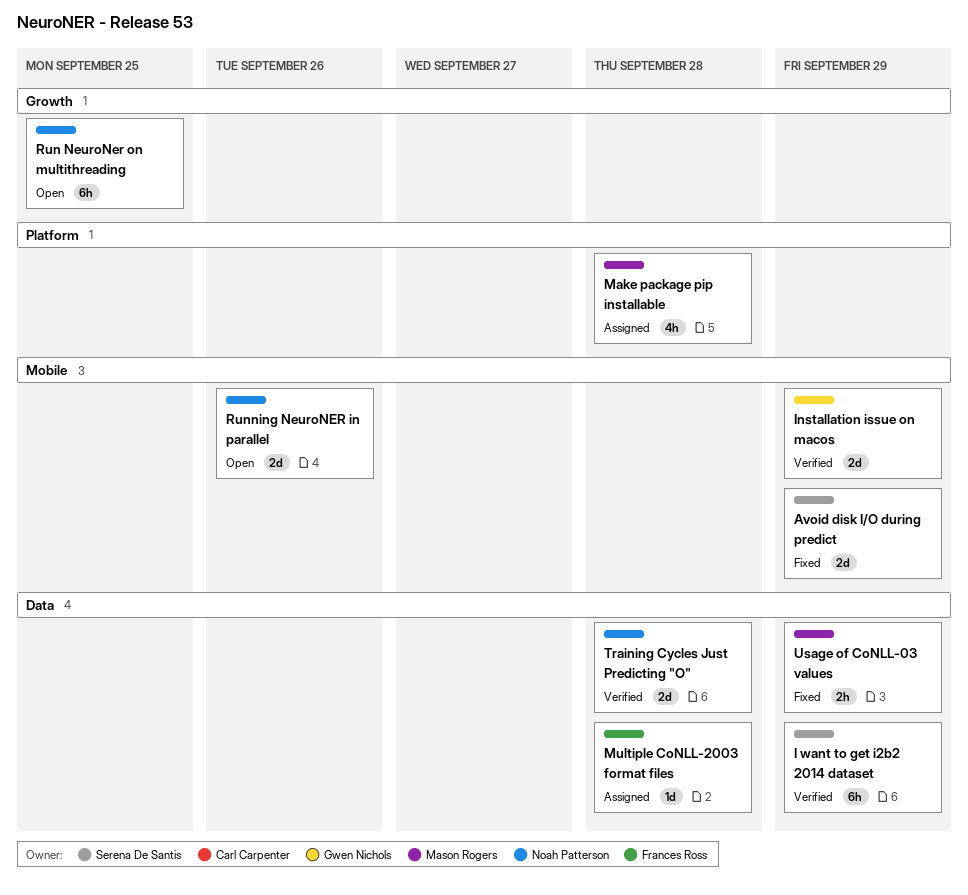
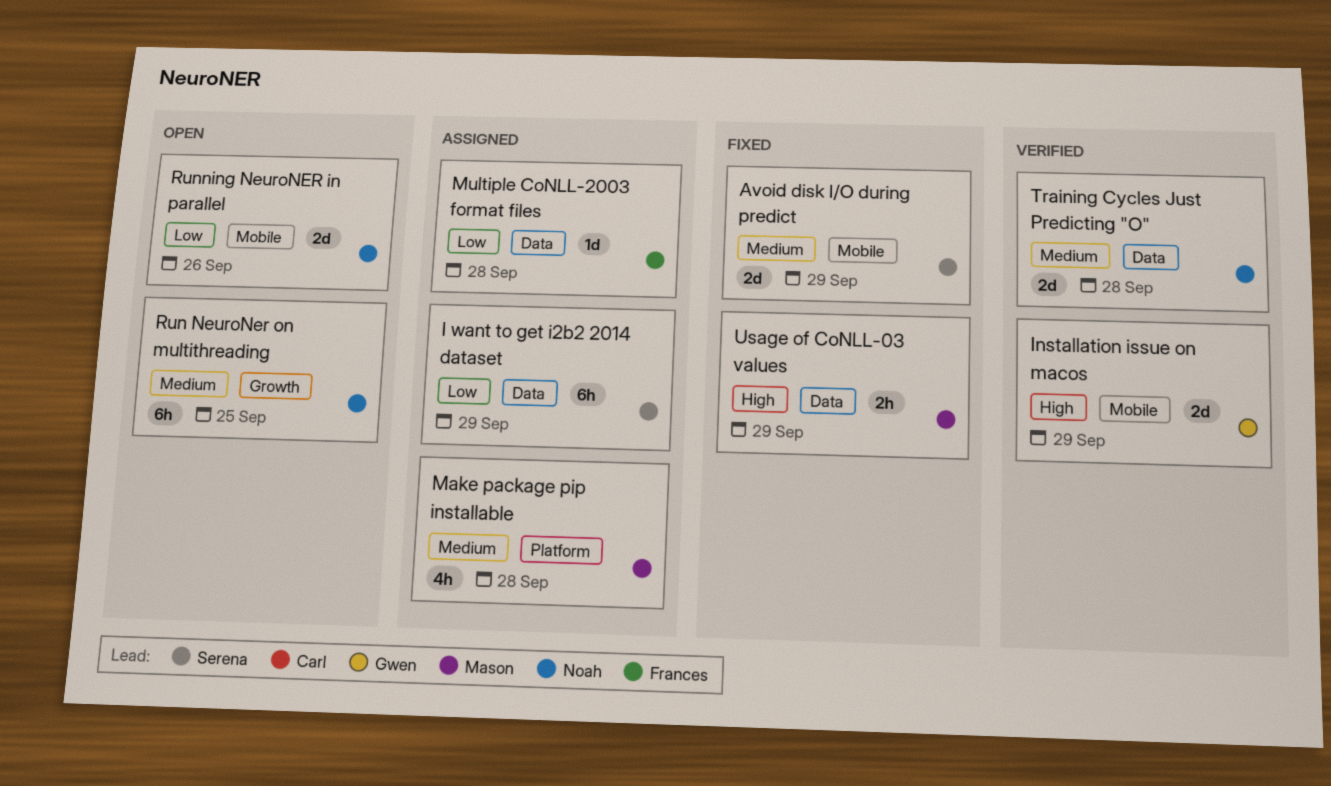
I want to get i2b2 2014 dataset, status: Verified -> Assigned

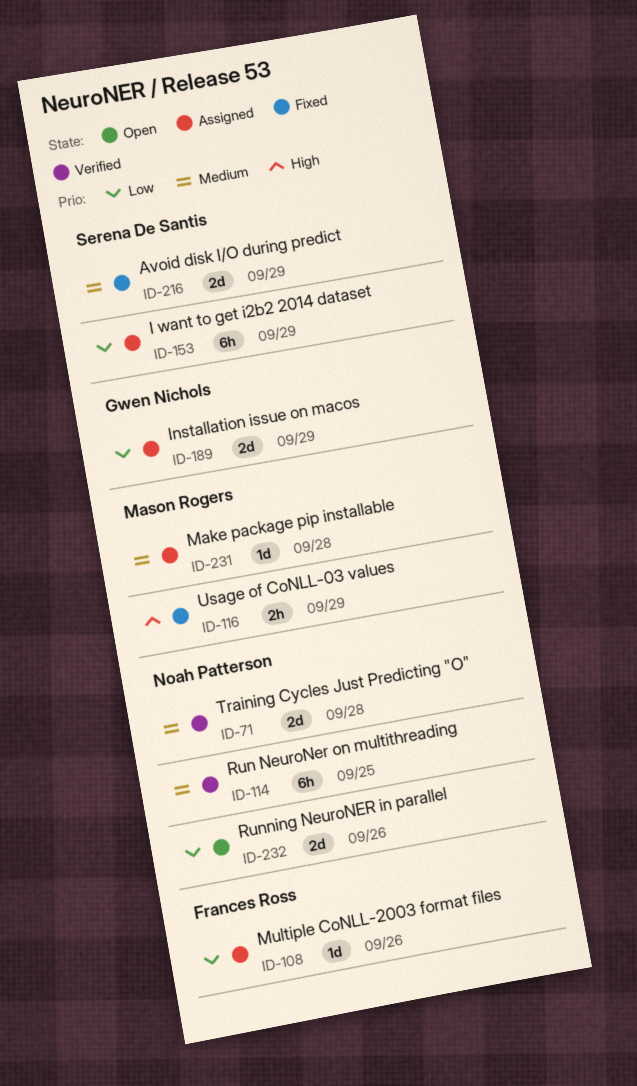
Installation issue on macos, status: Verified -> Assigned
Installation issue on macos, priority: High -> Low
Make package pip installable, estimate: 4h -> 1d
Multiple CoNLL-2003 format files, due: Sep 28 -> Sep 26
Run NeuroNer on multithreading, status: Open -> Verified

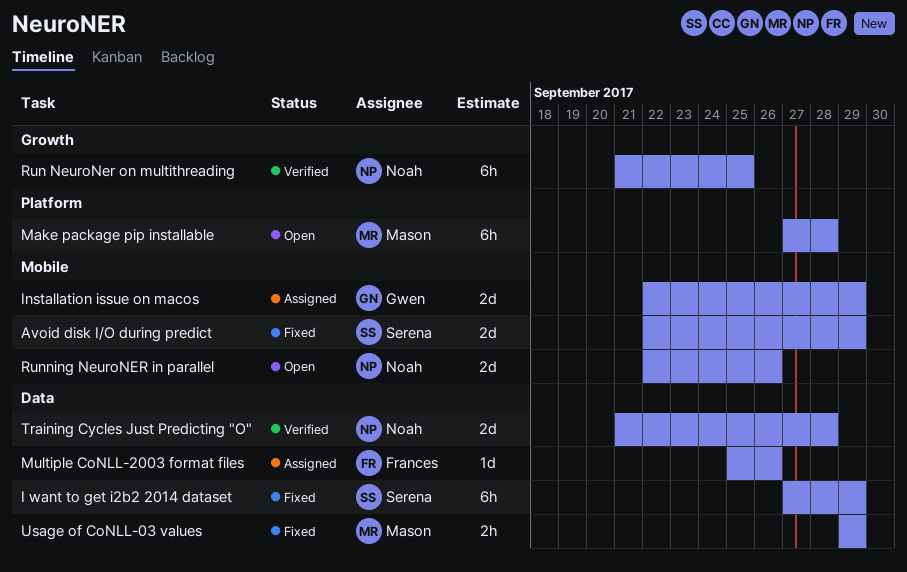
I want to get i2b2 2014 dataset, status: Assigned -> Fixed
Make package pip installable, status: Assigned -> Open
Make package pip installable, estimate: 1d -> 6h

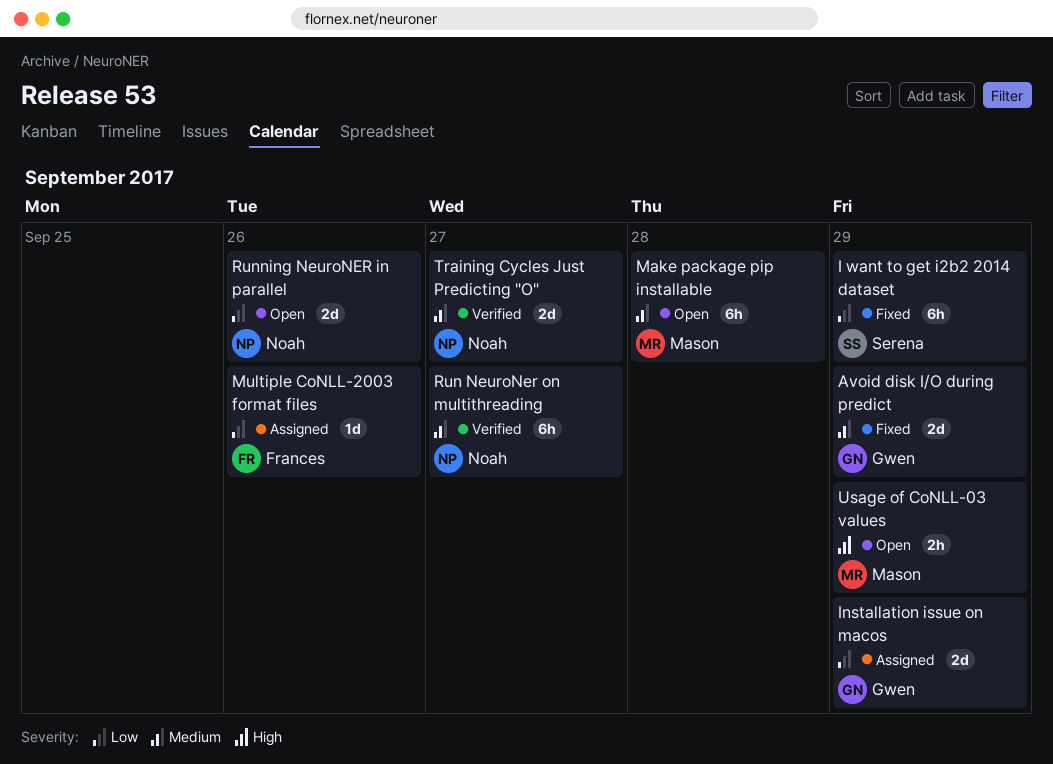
Avoid disk I/O during predict, owner: Serena -> Gwen
Run NeuroNer on multithreading, due: Sep 25 -> Sep 27
Training Cycles Just Predicting "O", due: Sep 28 -> Sep 27
Usage of CoNLL-03 values, status: Fixed -> Open

